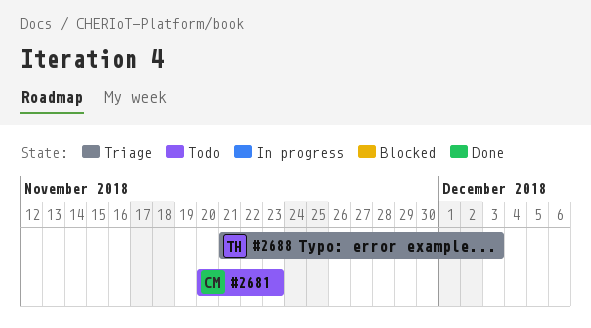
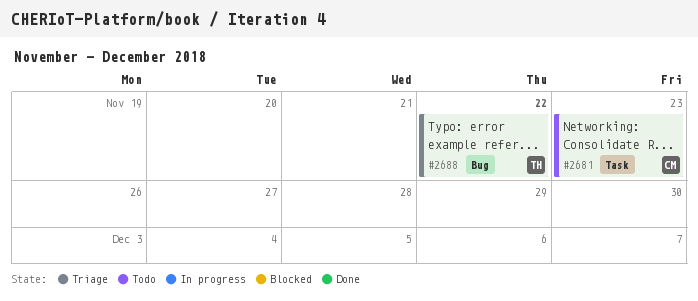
#2688, due: Dec 3 -> Nov 22

